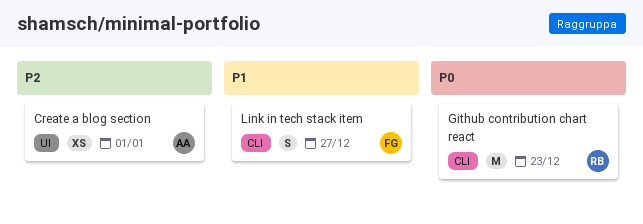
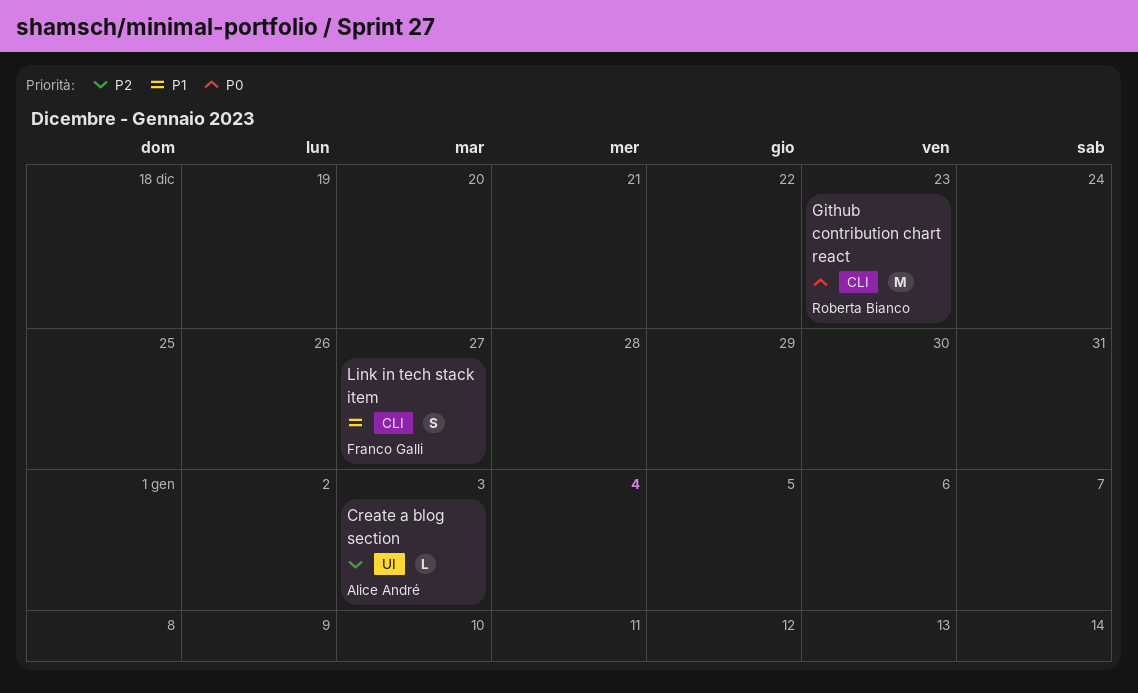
Create a blog section, estimate: XS -> L
Create a blog section, due: Jan 1 -> Jan 3

